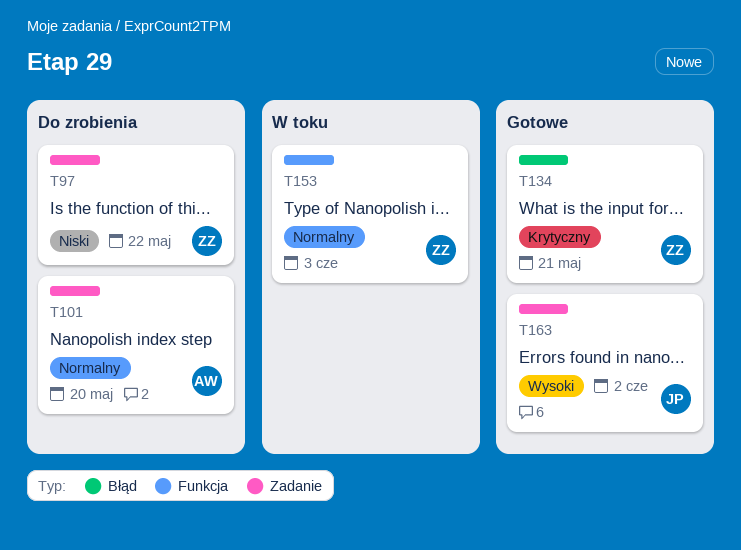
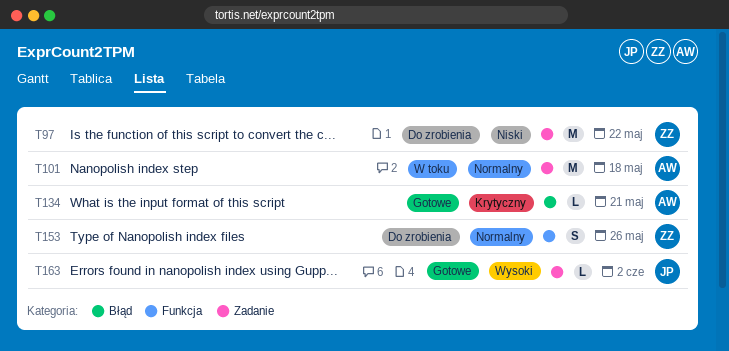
T101, status: Do zrobienia -> W toku
T101, due: May 20 -> May 18
T134, owner: ZZ -> AW
T153, status: W toku -> Do zrobienia
T153, due: Jun 3 -> May 26

